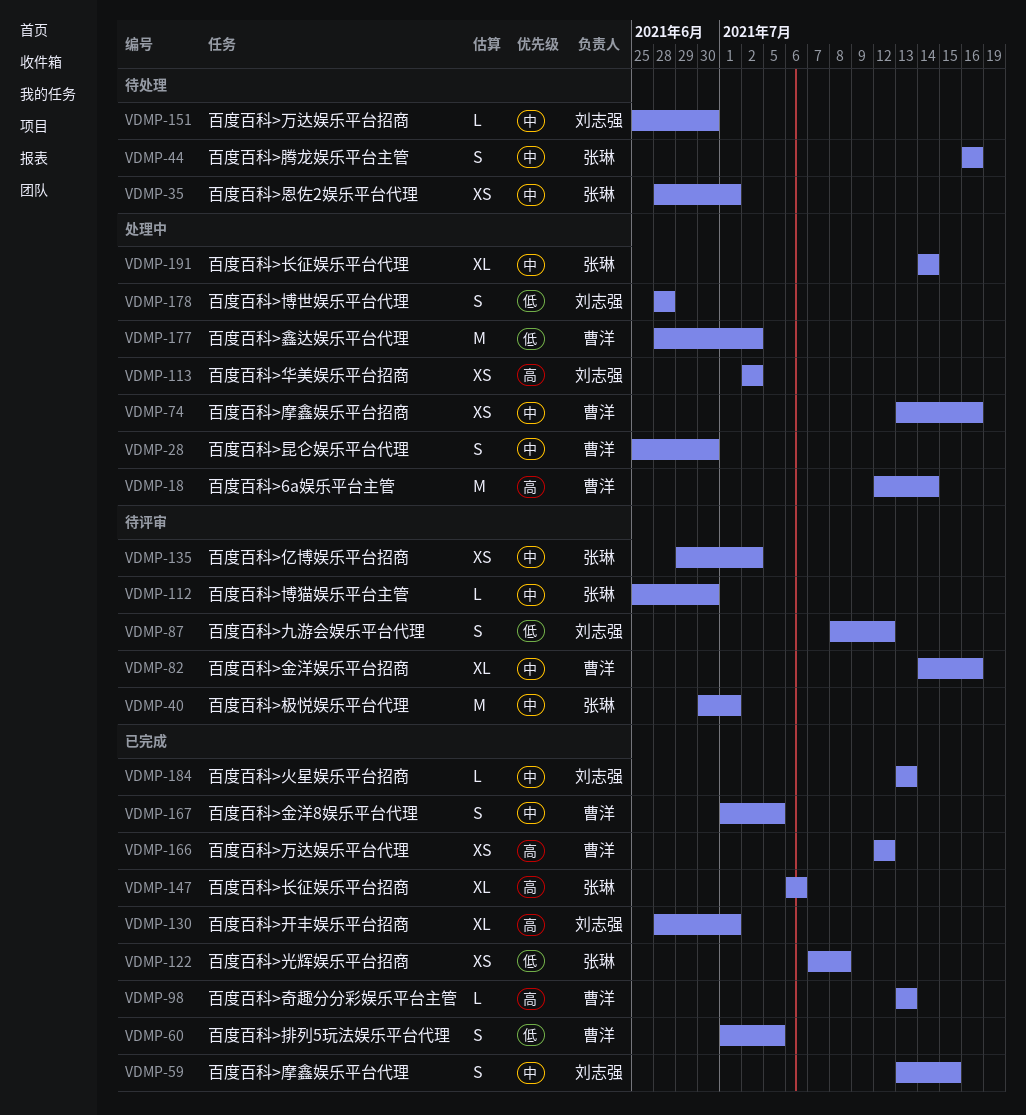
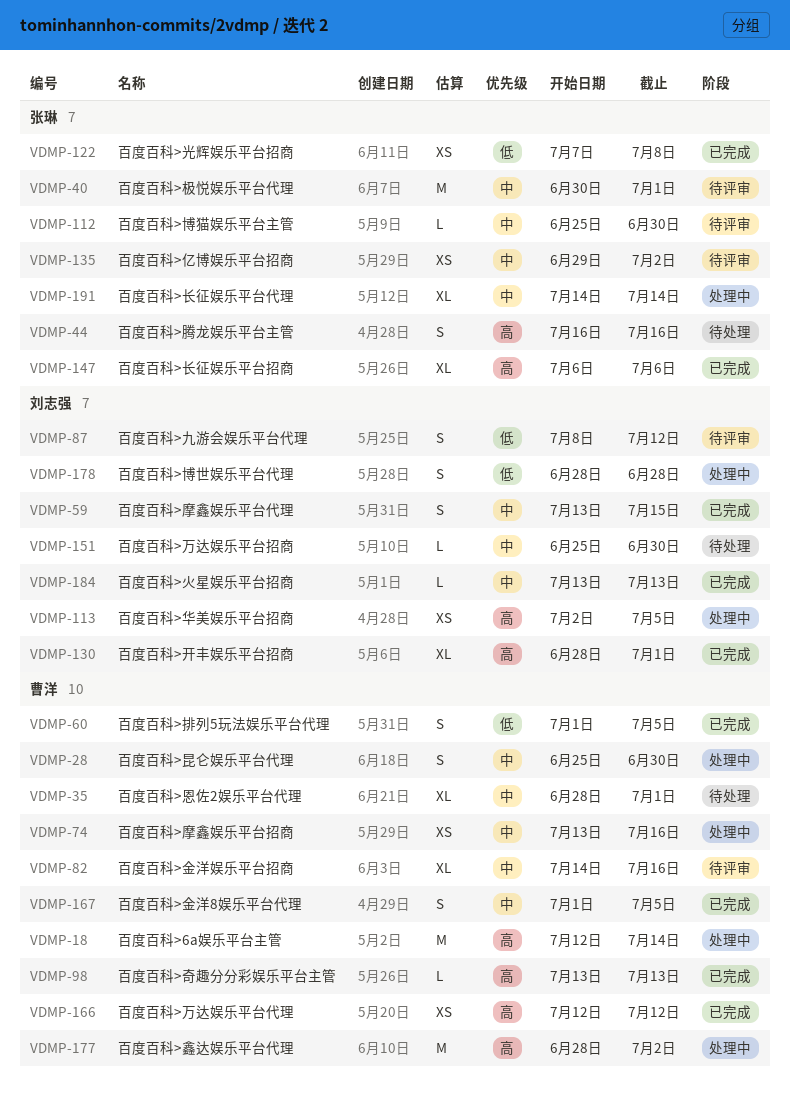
VDMP-35, owner: 张琳 -> 曹洋
VDMP-35, estimate: XS -> XL
VDMP-44, priority: 中 -> 高
VDMP-113, due: Jul 2 -> Jul 5
VDMP-177, priority: 低 -> 高

